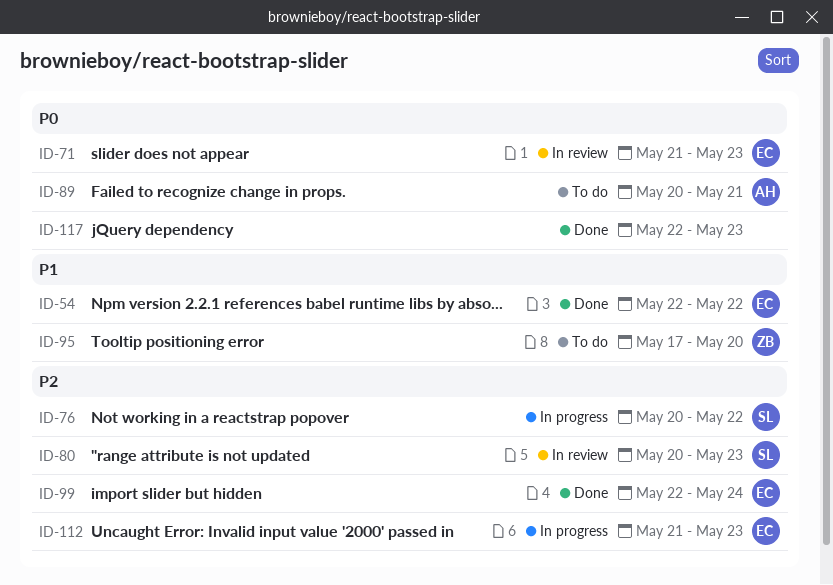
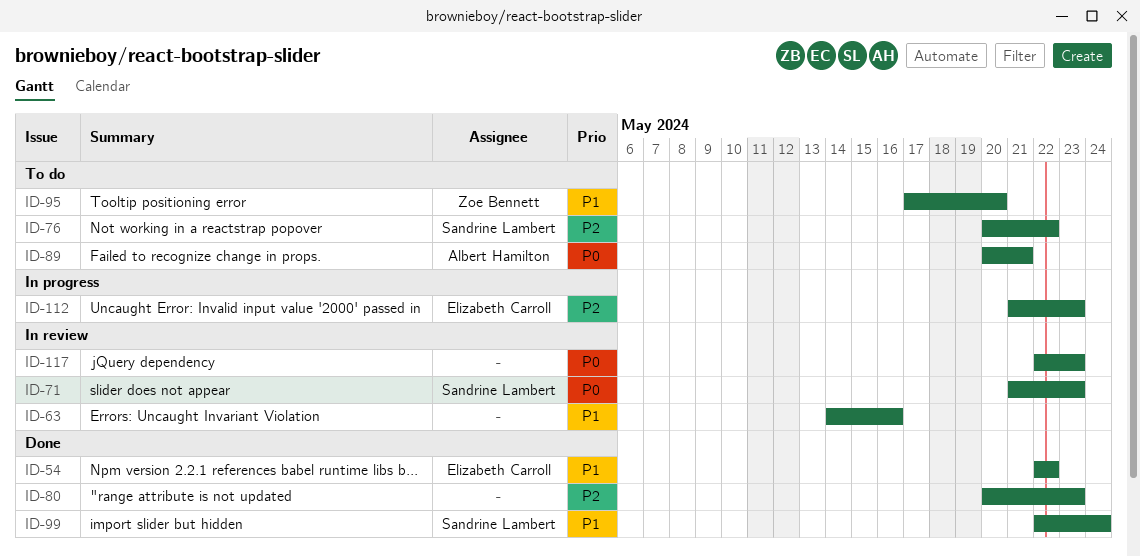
ID-63: none -> present
ID-71, owner: Elizabeth Carroll -> Sandrine Lambert
ID-76, status: In progress -> To do
ID-80, status: In review -> Done
ID-80, owner: Sandrine Lambert -> none
ID-99, owner: Elizabeth Carroll -> Sandrine Lambert
ID-99, priority: P2 -> P1
ID-117, status: Done -> In review

